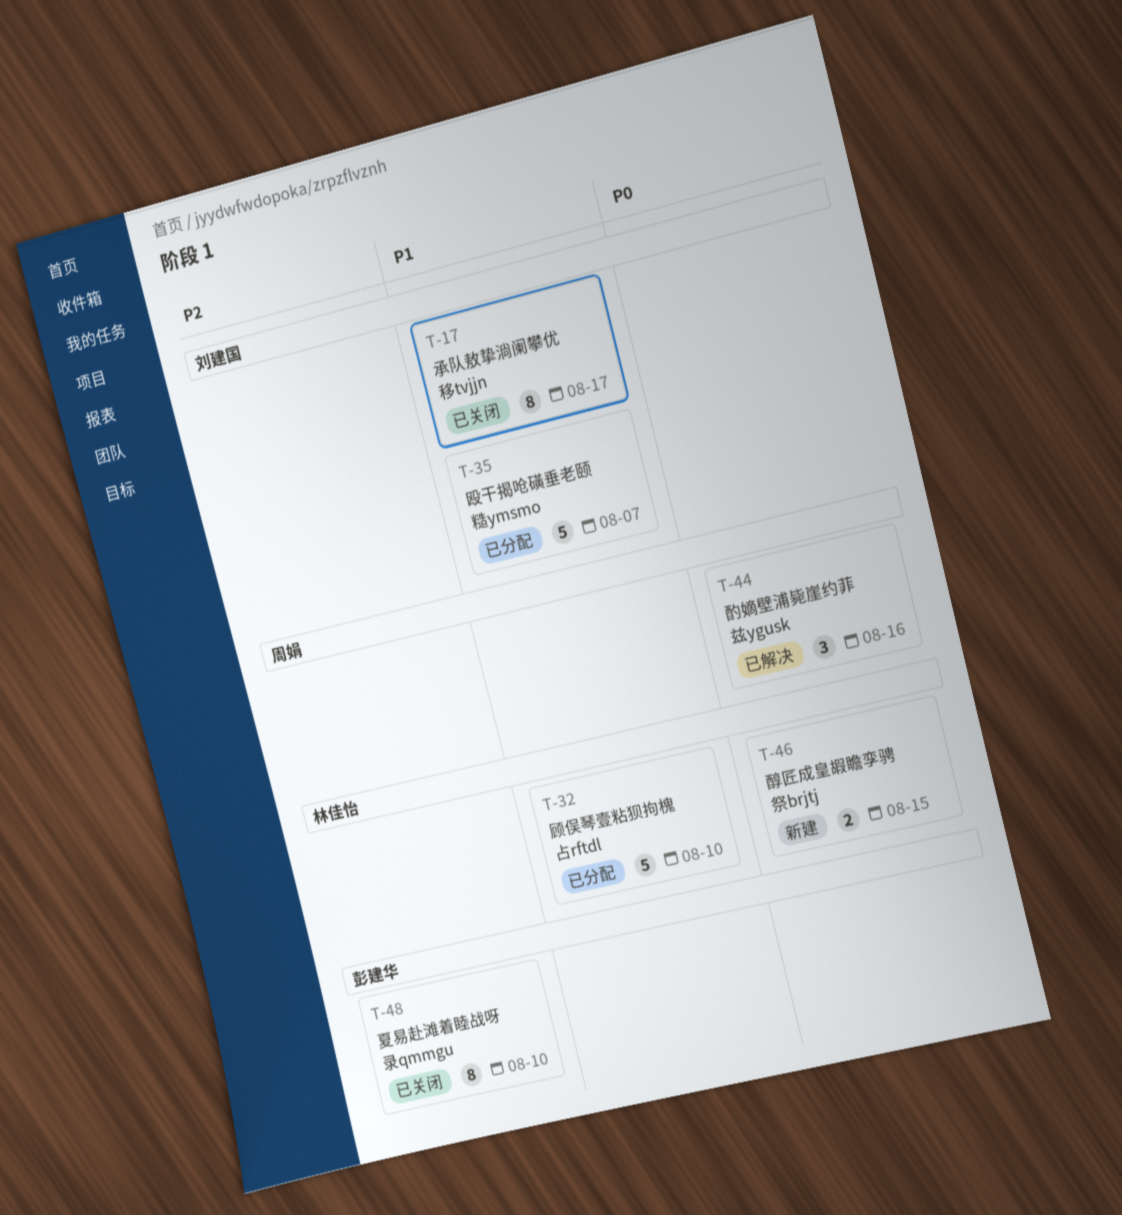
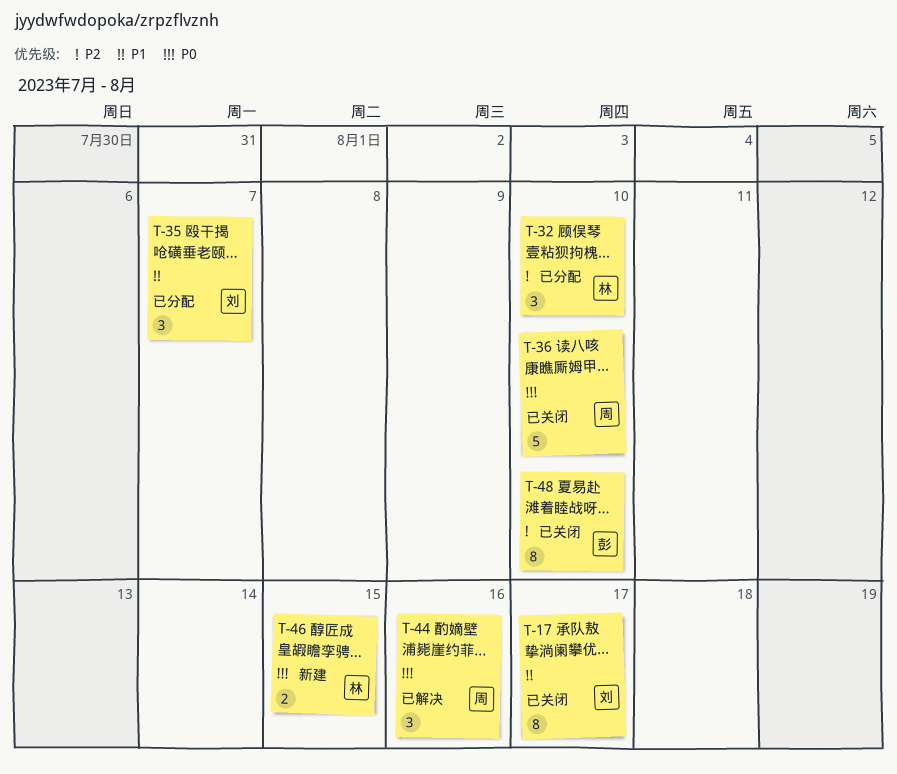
T-32, priority: P1 -> P2
T-32, estimate: 5 -> 3
T-35, estimate: 5 -> 3
T-36: none -> present

